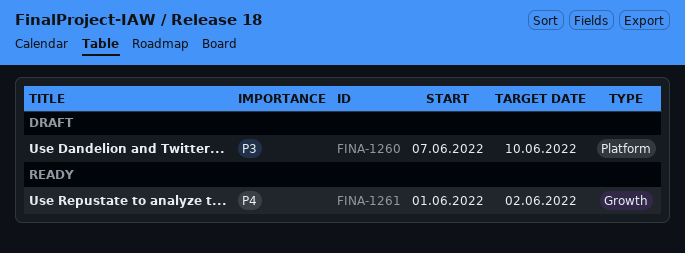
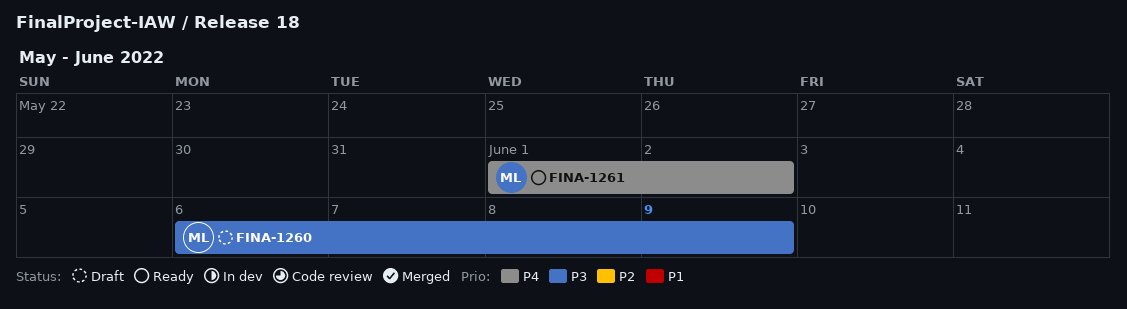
FINA-1260, start: Jun 7 -> Jun 6
FINA-1260, due: Jun 10 -> Jun 9

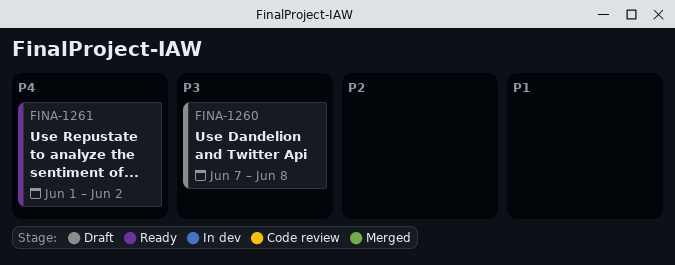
FINA-1260, start: Jun 6 -> Jun 7
FINA-1260, due: Jun 9 -> Jun 8

